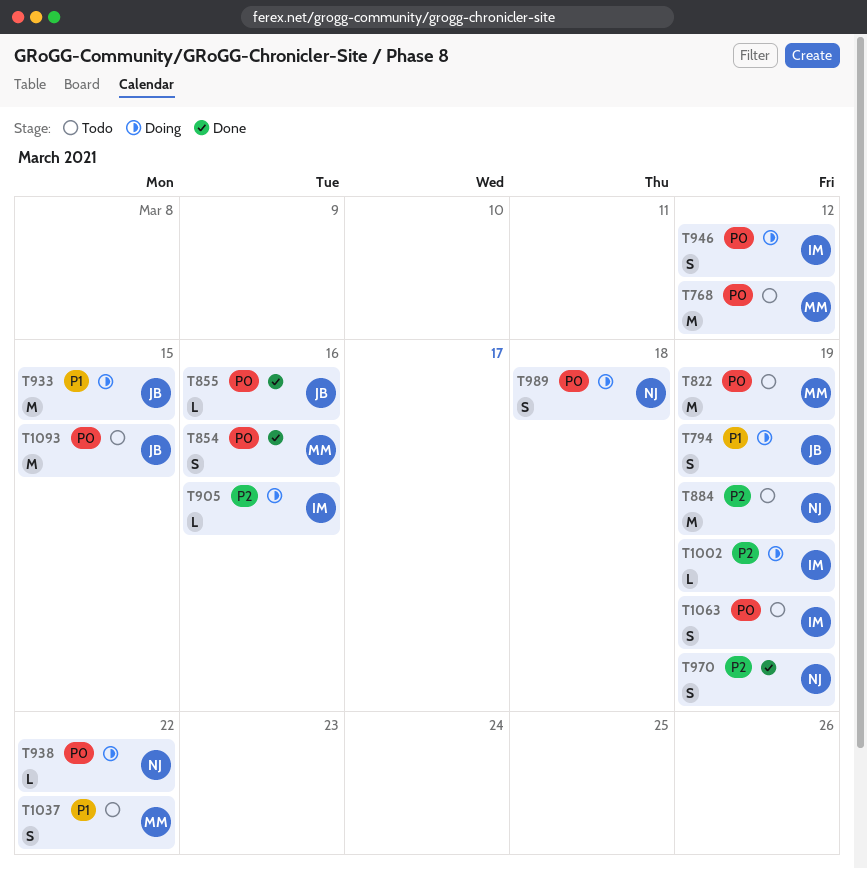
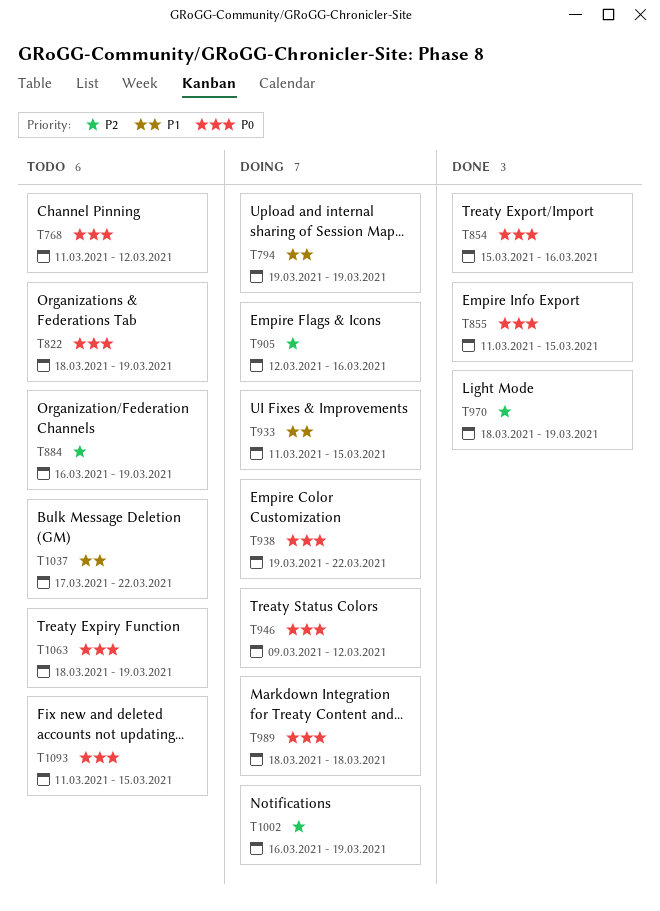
T855, due: Mar 16 -> Mar 15

